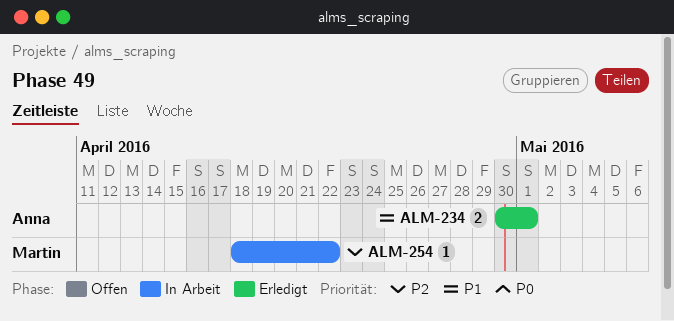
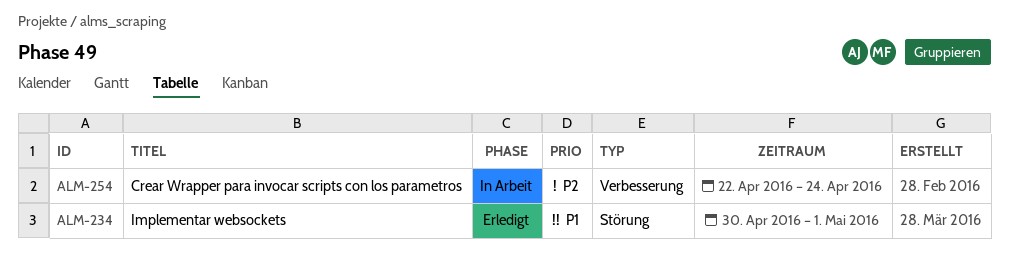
ALM-254, start: Apr 18 -> Apr 22
ALM-254, due: Apr 22 -> Apr 24

